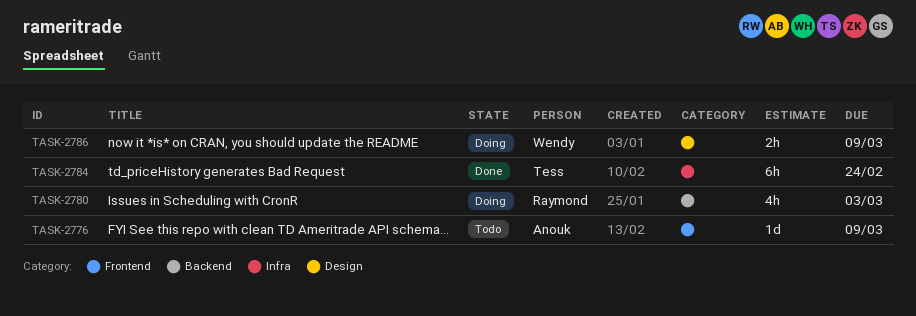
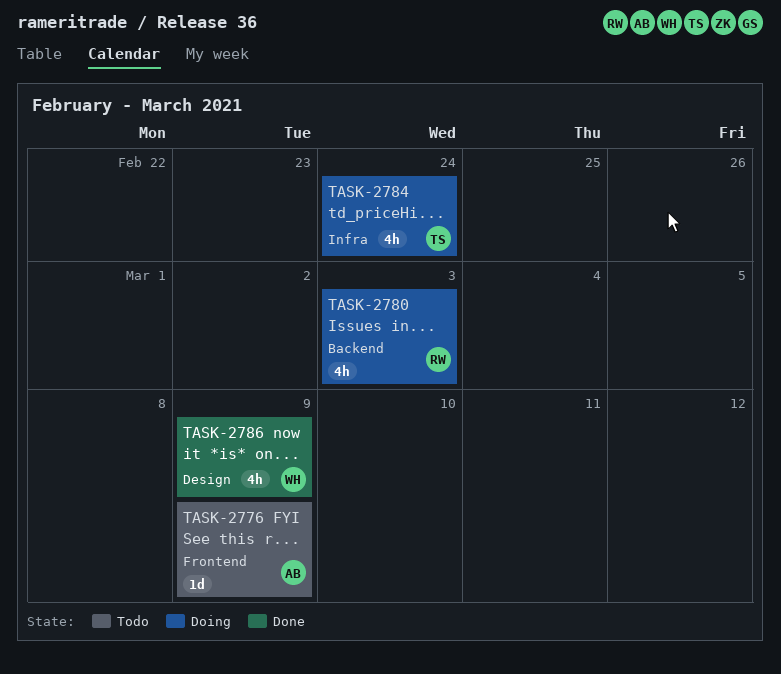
TASK-2784, status: Done -> Doing
TASK-2784, estimate: 6h -> 4h
TASK-2786, status: Doing -> Done
TASK-2786, estimate: 2h -> 4h

